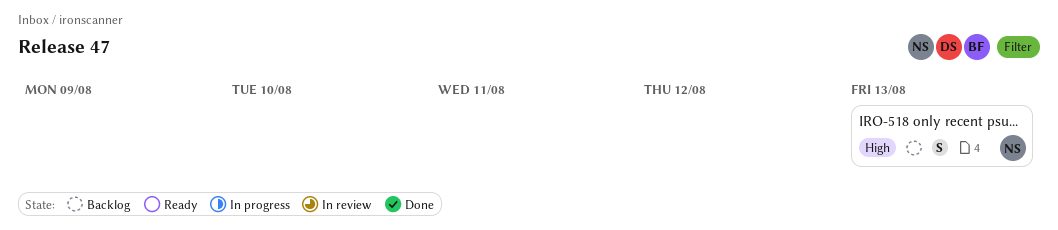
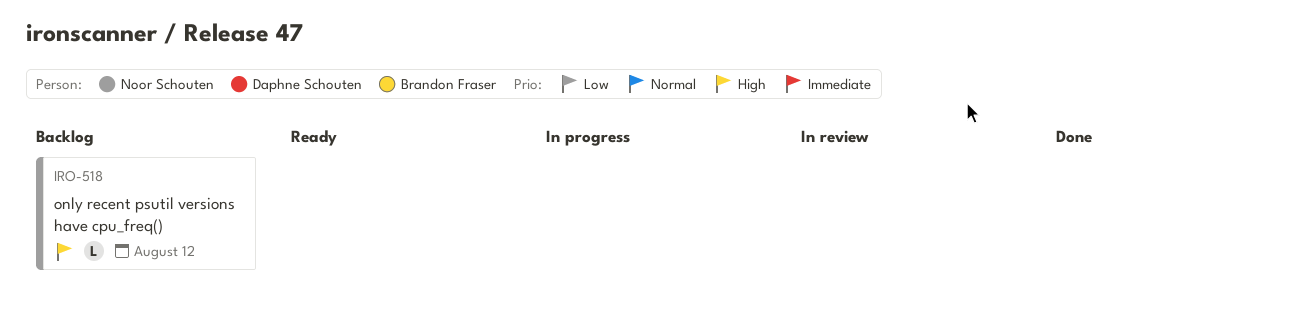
IRO-518, estimate: S -> L
IRO-518, due: Aug 13 -> Aug 12

